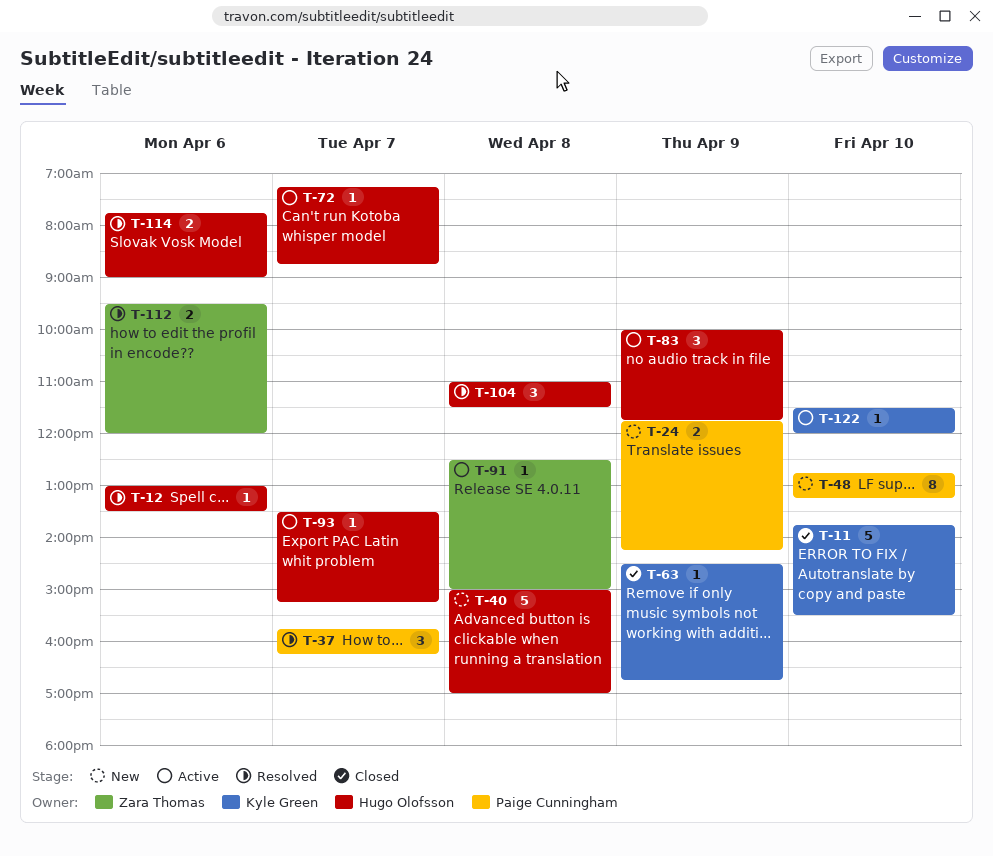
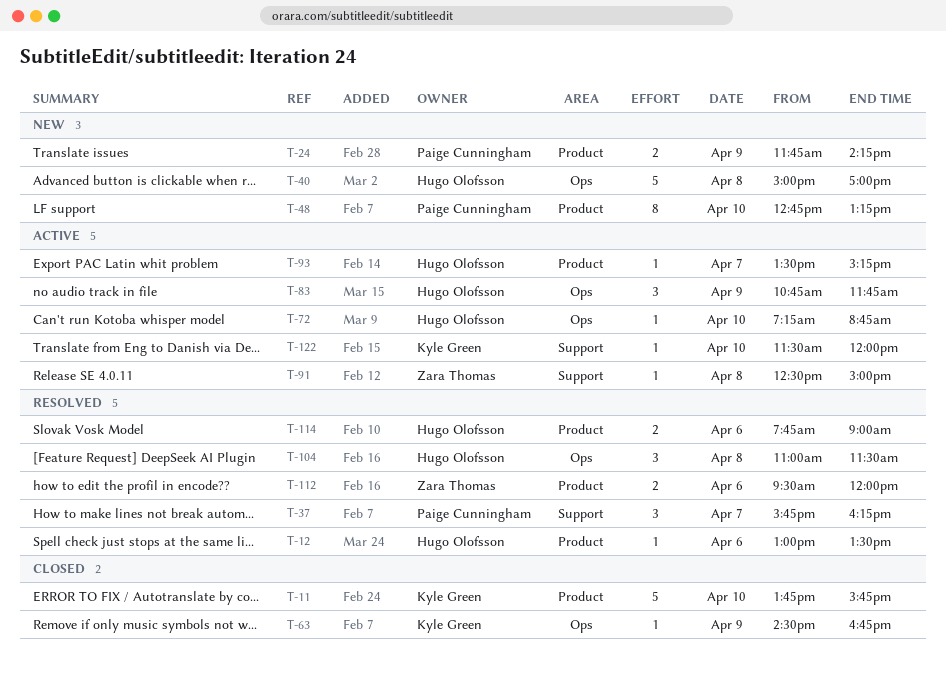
T-11, ends: 15:30 -> 15:45
T-72, day: Apr 7 -> Apr 10
T-83, begins: 10:00 -> 10:45

